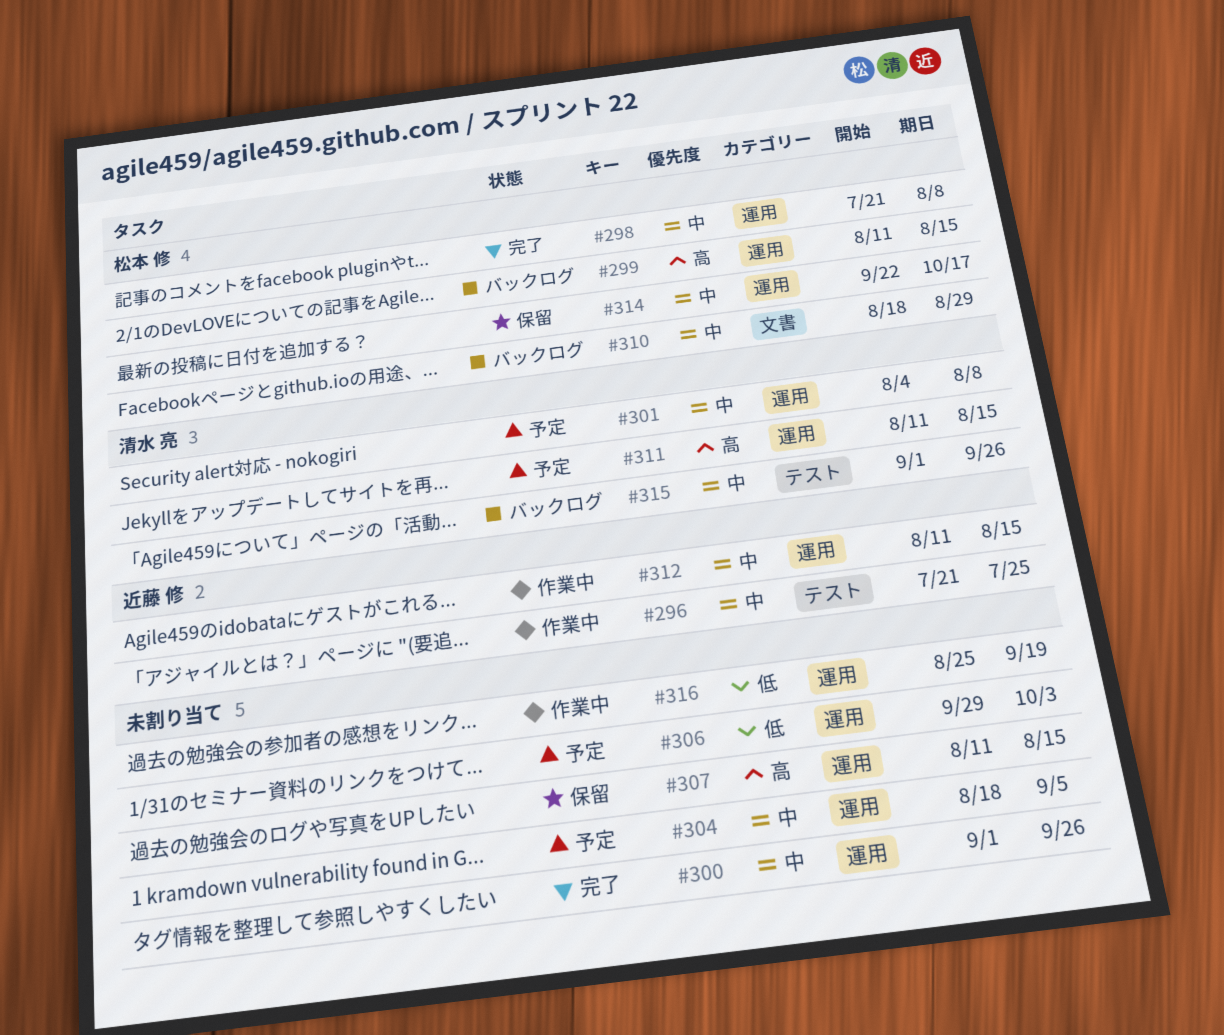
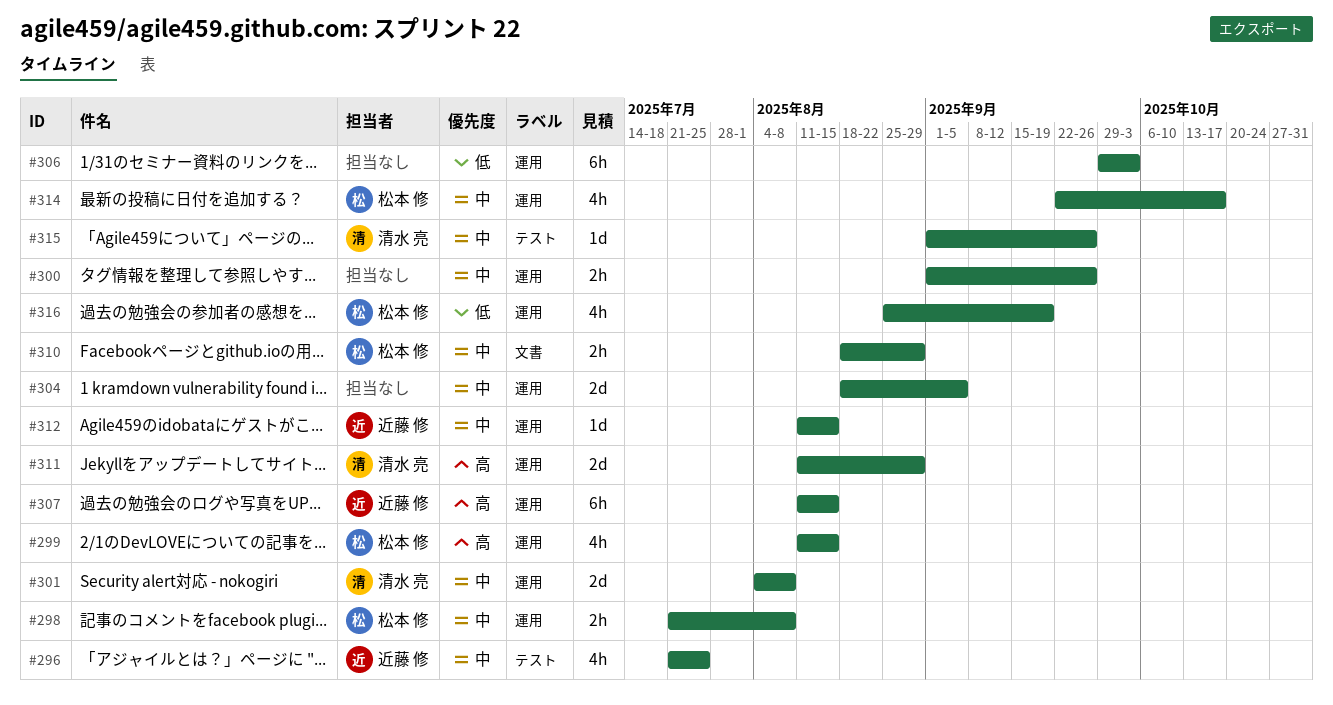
#307, owner: none -> 近藤 修
#311, due: Aug 15 -> Aug 29
#316, owner: none -> 松本 修

